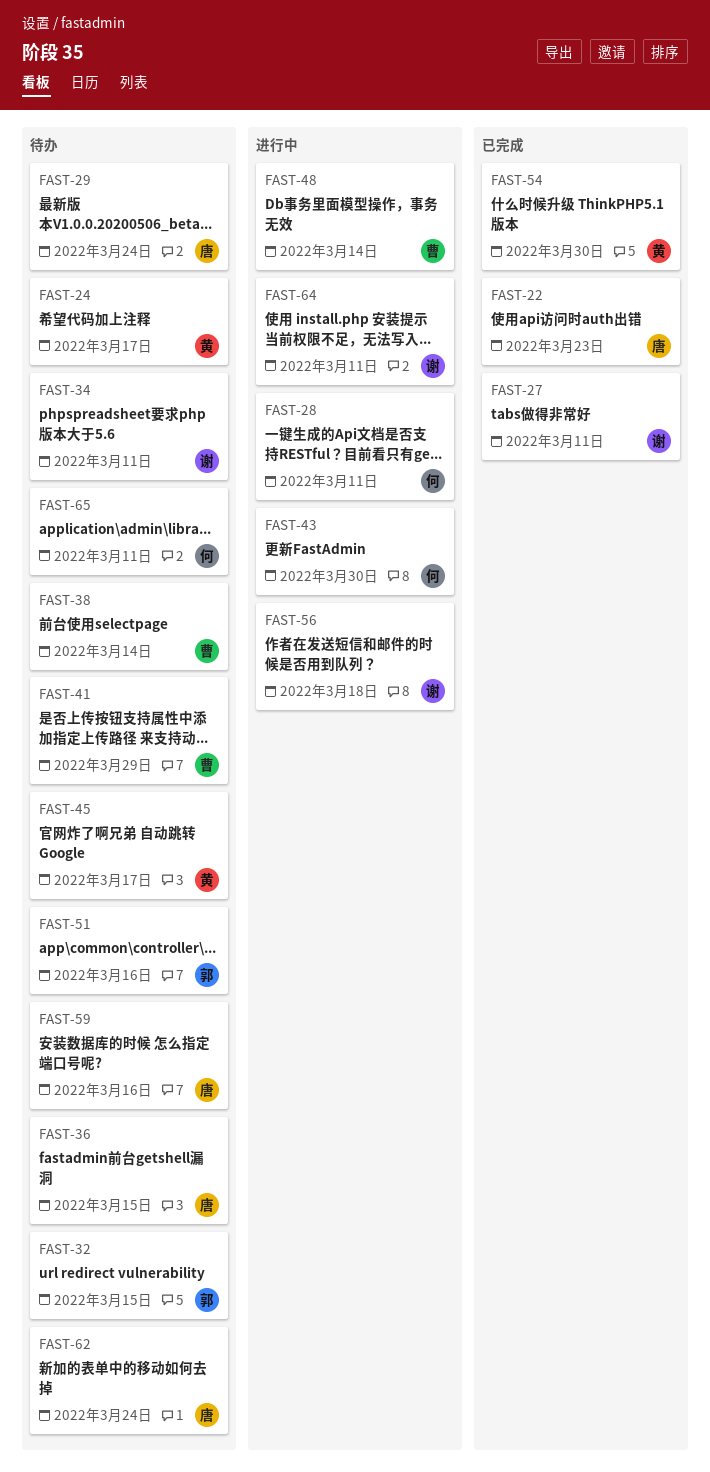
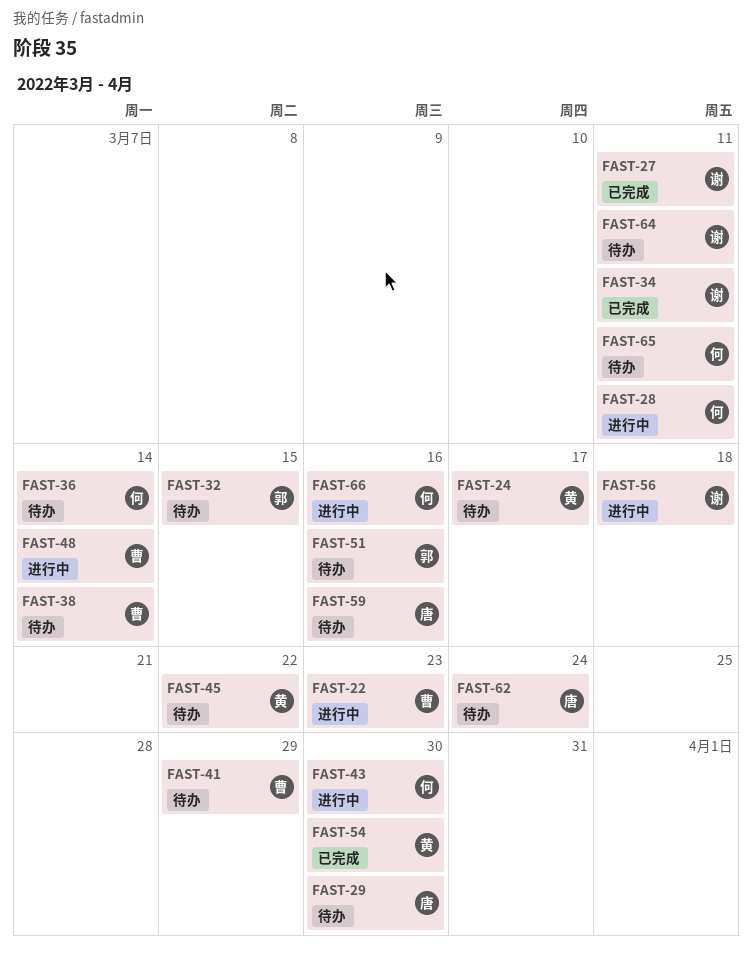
FAST-22, status: 已完成 -> 进行中
FAST-22, owner: 唐 -> 曹
FAST-29, due: Mar 24 -> Mar 30
FAST-34, status: 待办 -> 已完成
FAST-36, owner: 唐 -> 何
FAST-36, due: Mar 15 -> Mar 14
FAST-45, due: Mar 17 -> Mar 22
FAST-64, status: 进行中 -> 待办
FAST-66: none -> present

